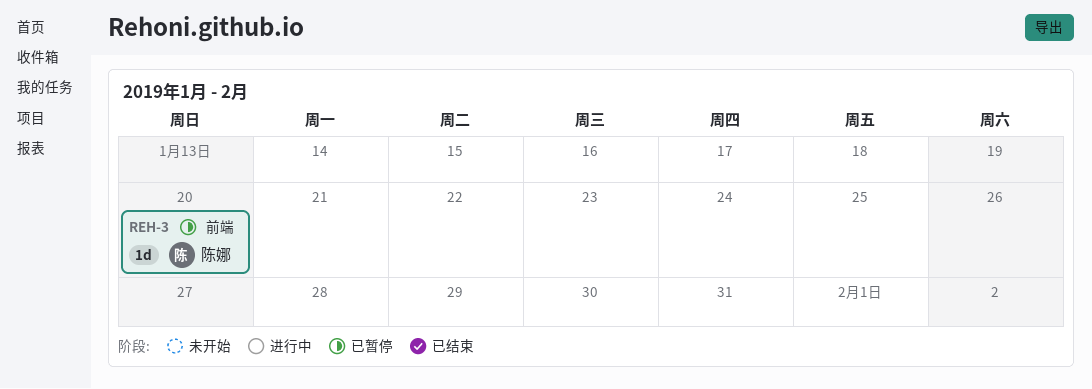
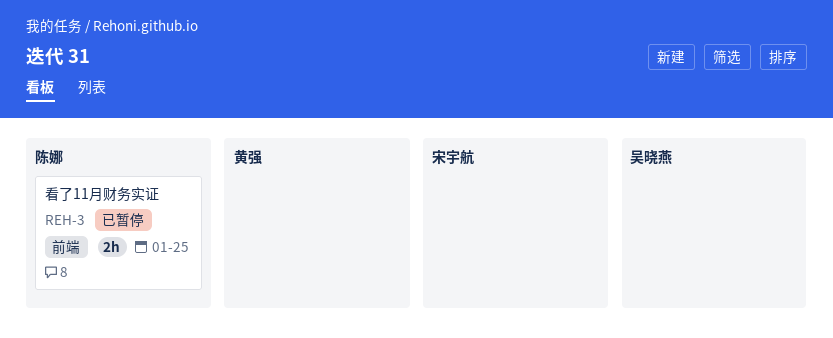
REH-3, estimate: 1d -> 2h
REH-3, due: Jan 20 -> Jan 25

